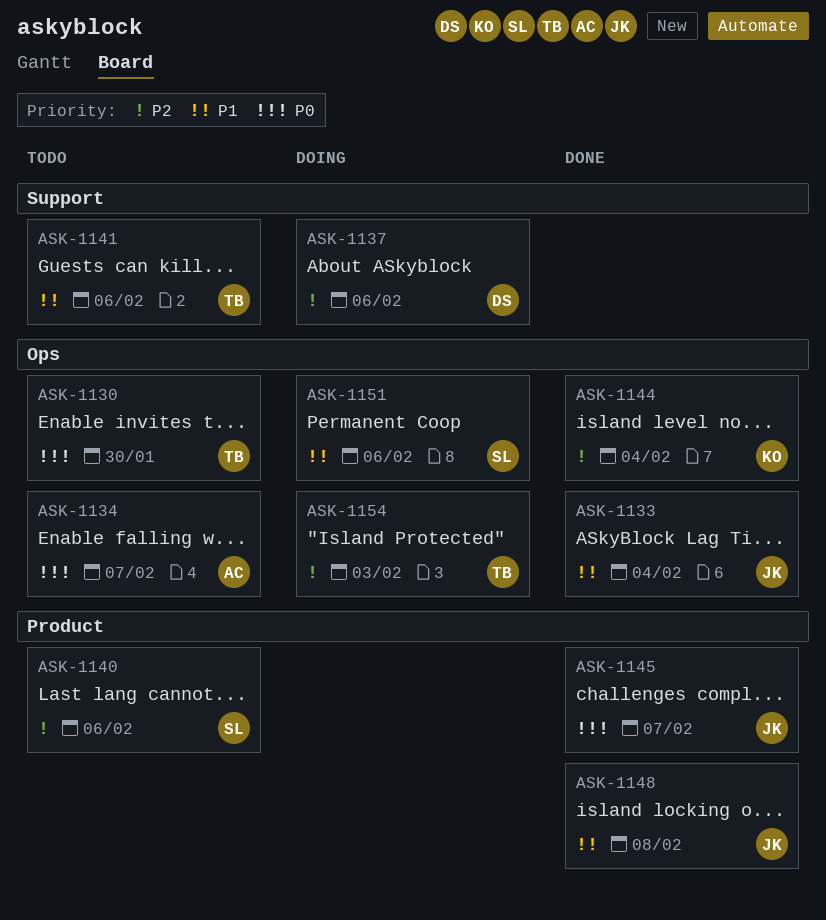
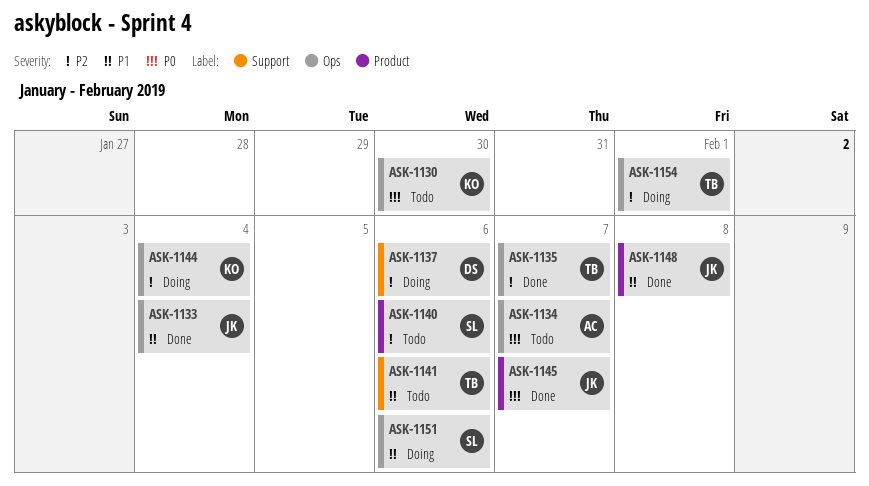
ASK-1130, owner: TB -> KO
ASK-1135: none -> present
ASK-1144, status: Done -> Doing
ASK-1154, due: Feb 3 -> Feb 1

